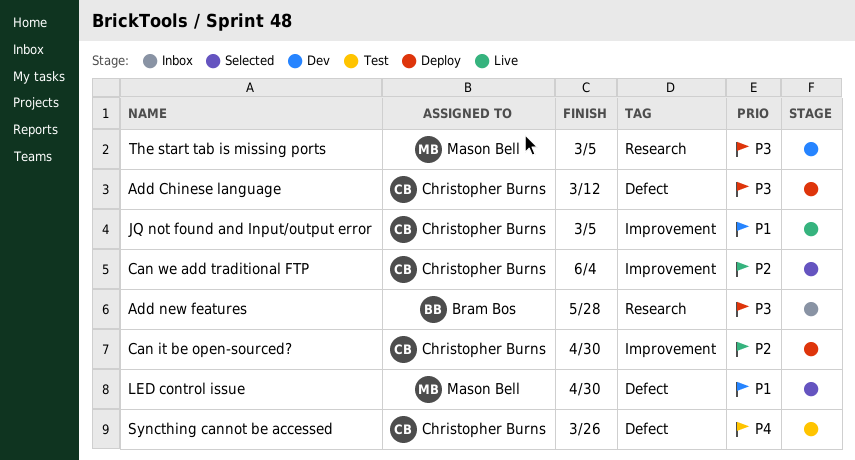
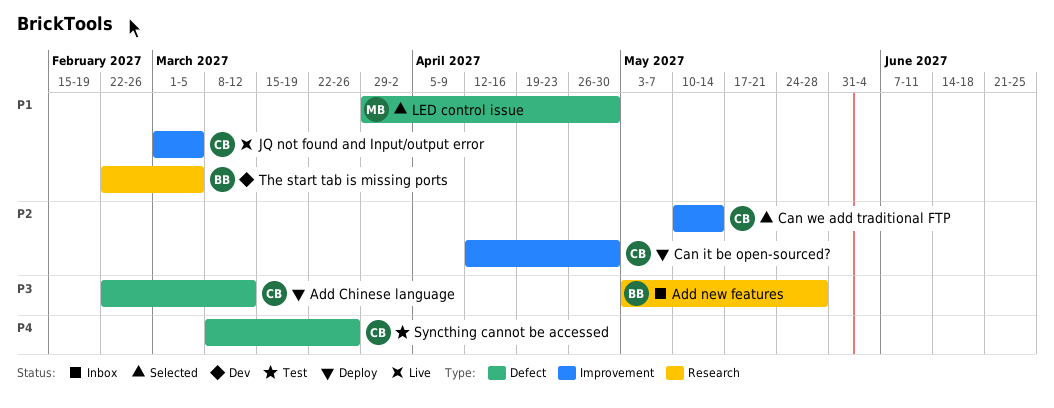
Can we add traditional FTP, due: Jun 4 -> May 14
The start tab is missing ports, owner: Mason Bell -> Bram Bos
The start tab is missing ports, priority: P3 -> P1

